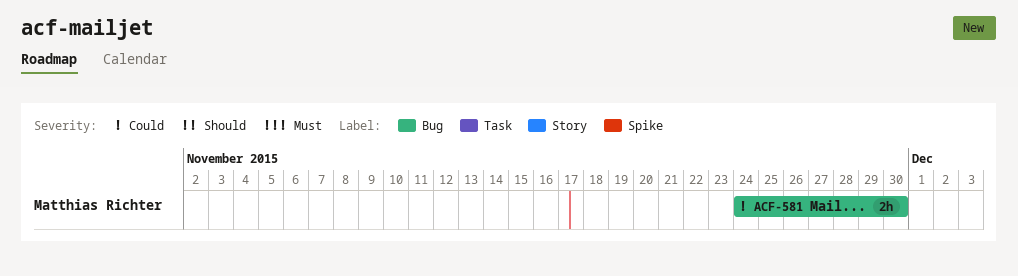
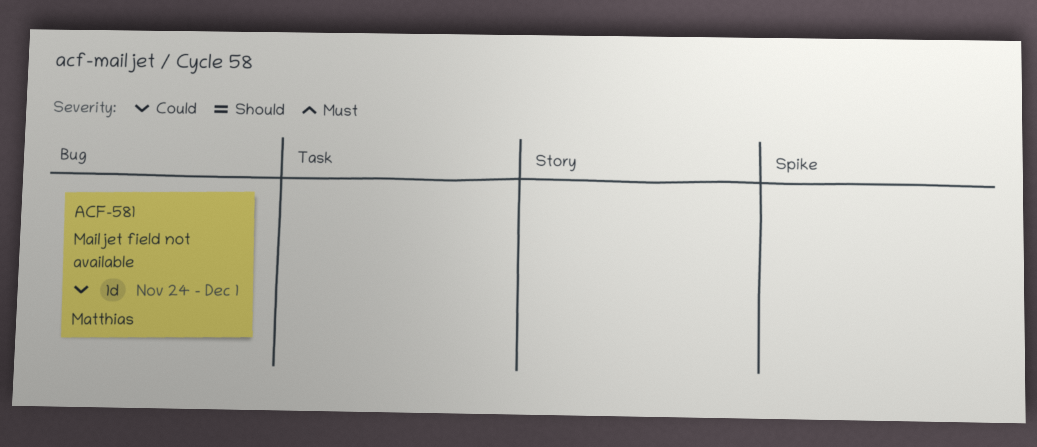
ACF-581, estimate: 2h -> 1d
ACF-581, due: Nov 30 -> Dec 1

